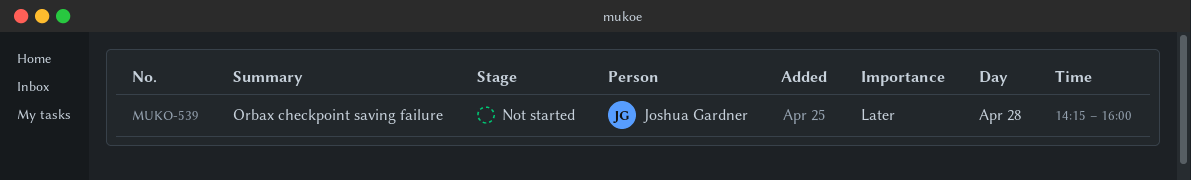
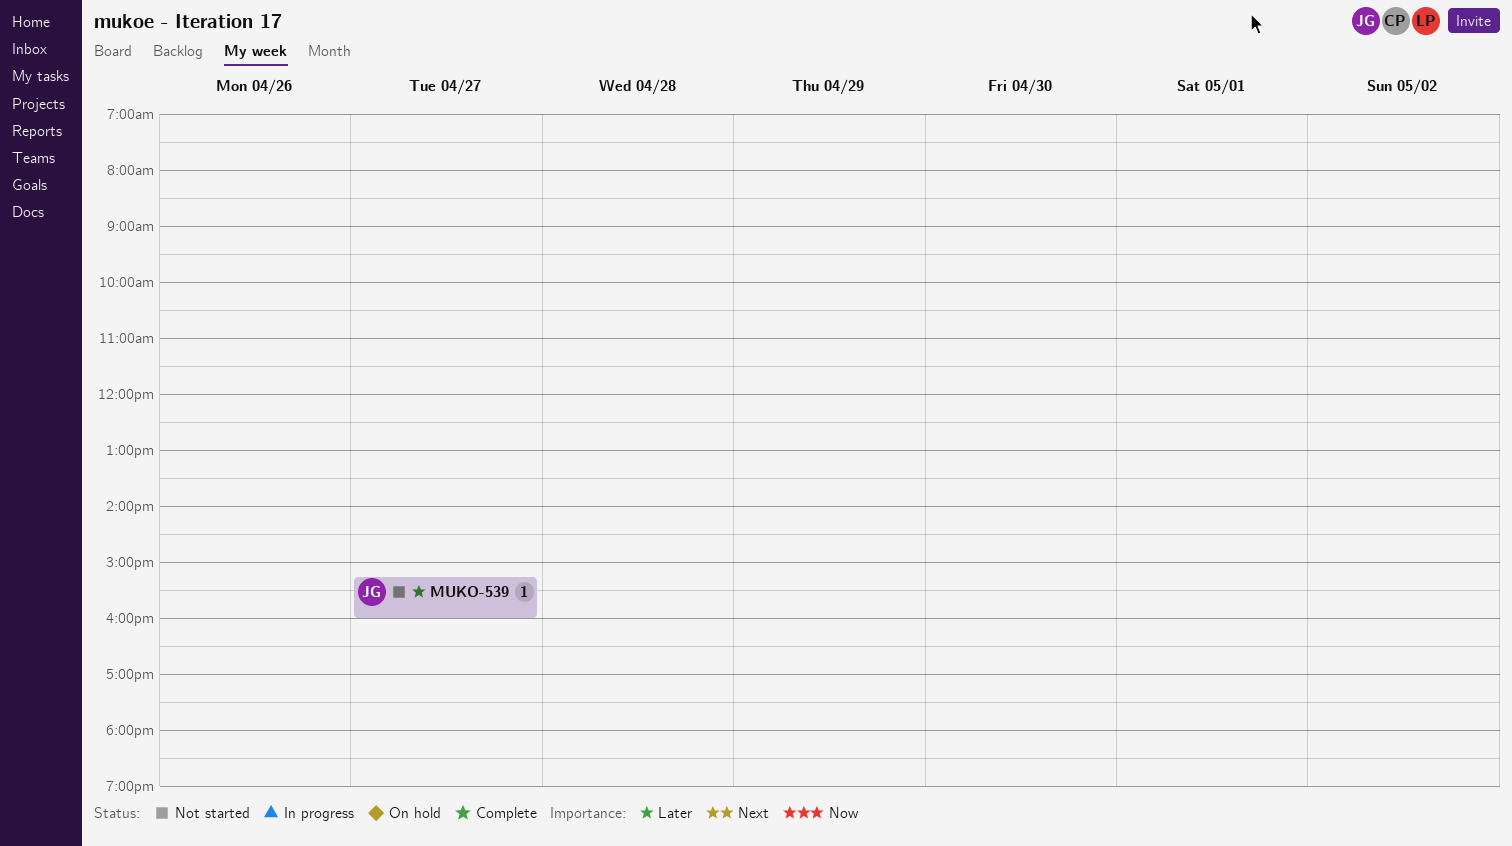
MUKO-539, day: Apr 28 -> Apr 27
MUKO-539, begins: 14:15 -> 15:15

